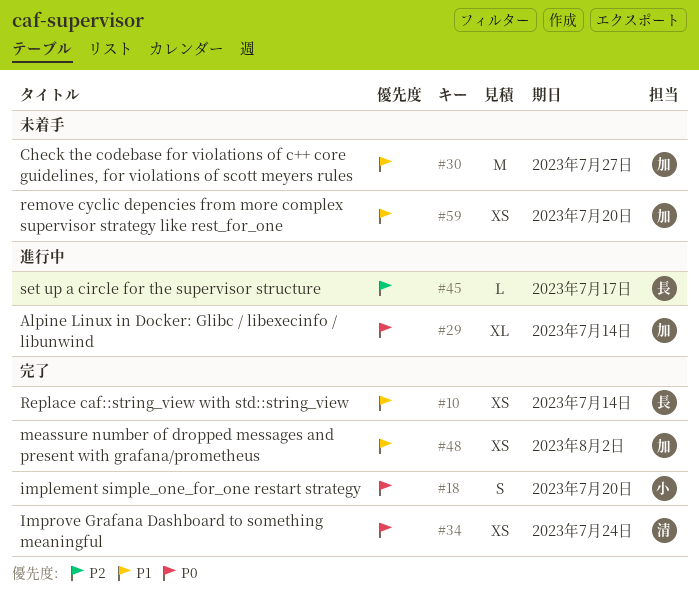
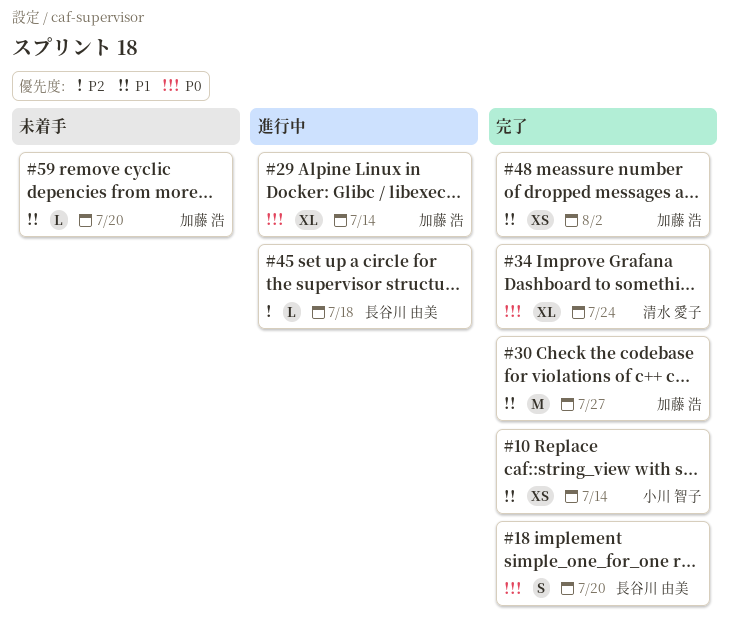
#10, owner: 長谷川 由美 -> 小川 智子
#18, owner: 小川 智子 -> 長谷川 由美
#30, status: 未着手 -> 完了
#34, estimate: XS -> XL
#45, due: Jul 17 -> Jul 18
#59, estimate: XS -> L

